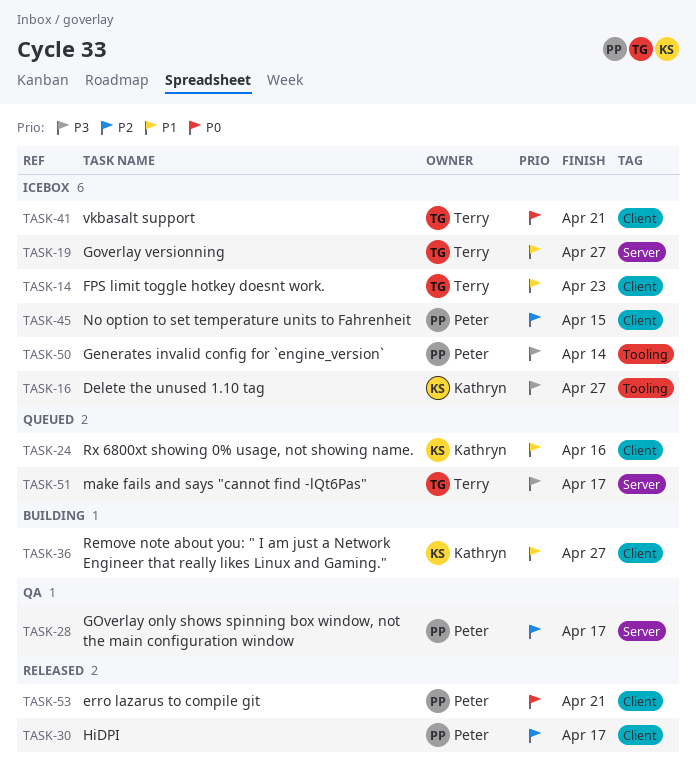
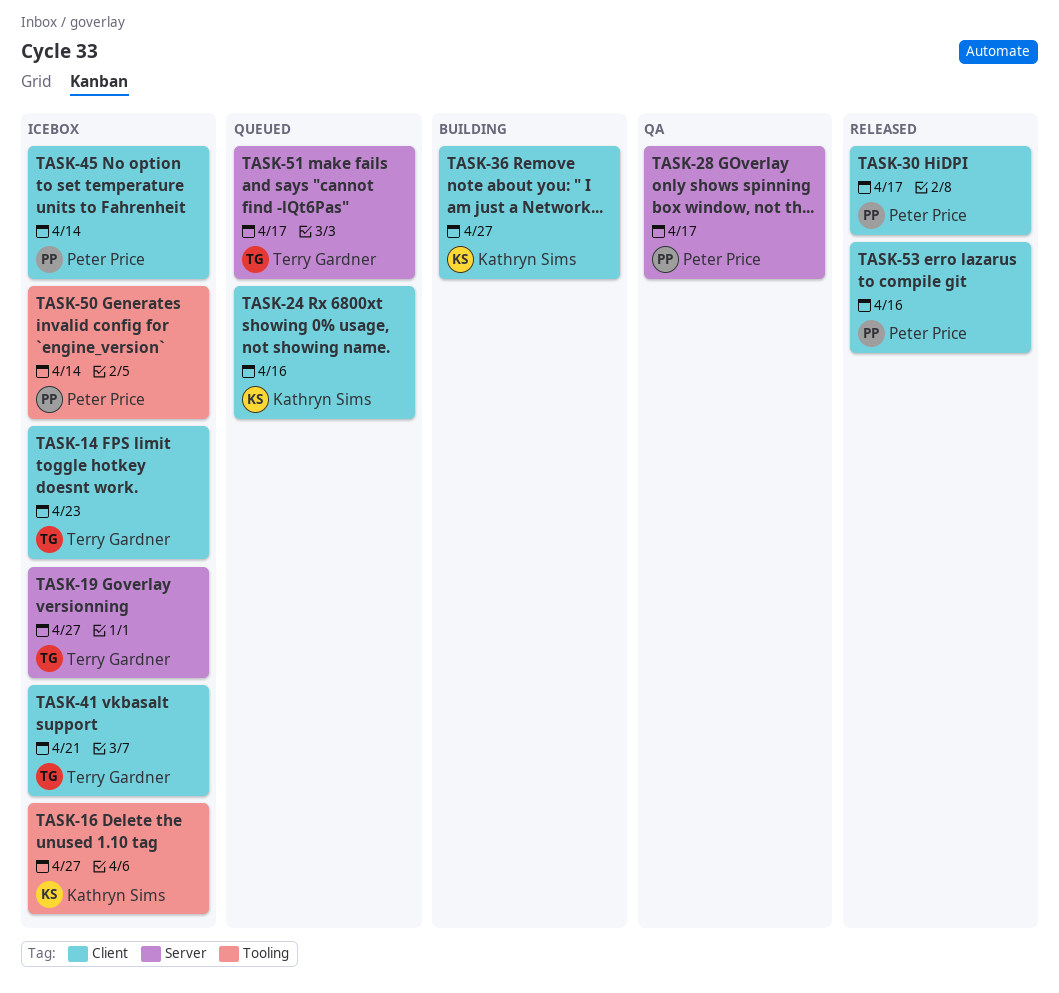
TASK-45, due: Apr 15 -> Apr 14
TASK-53, due: Apr 21 -> Apr 16

